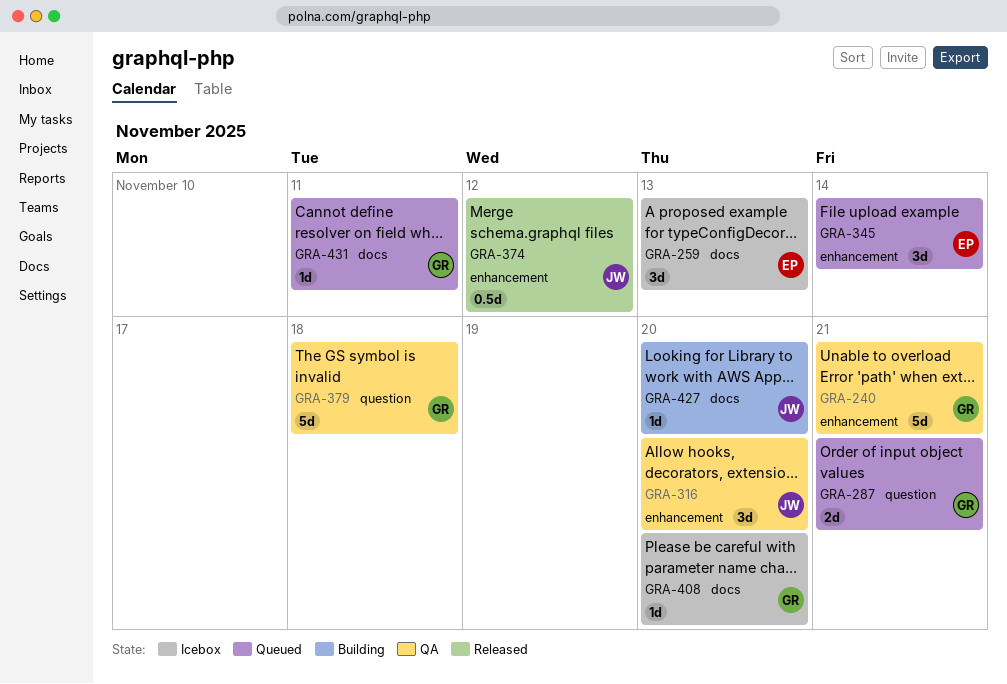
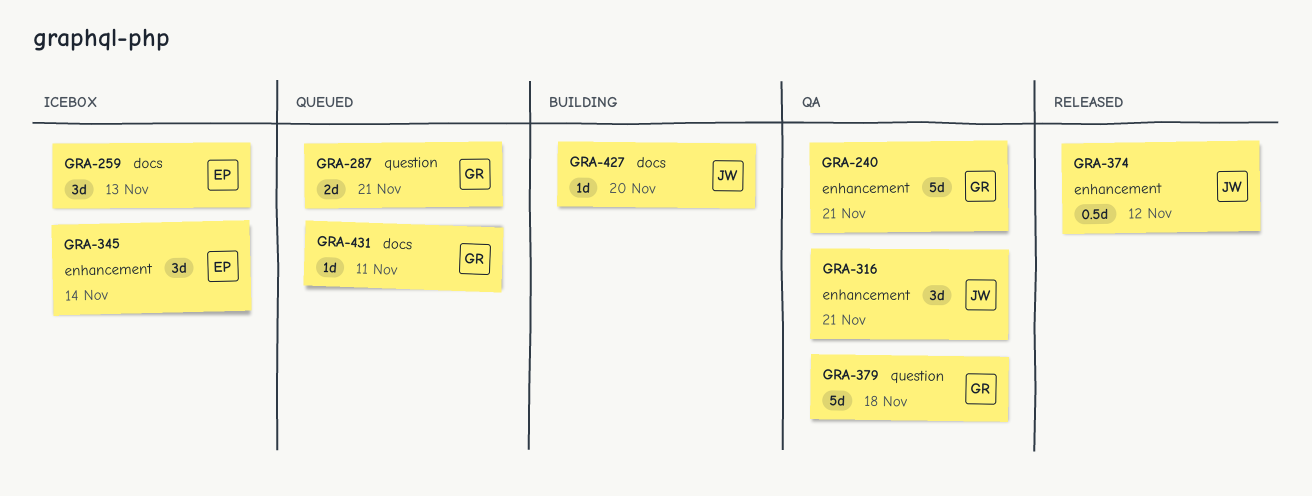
GRA-316, due: Nov 20 -> Nov 21
GRA-345, status: Queued -> Icebox
GRA-408: present -> none

